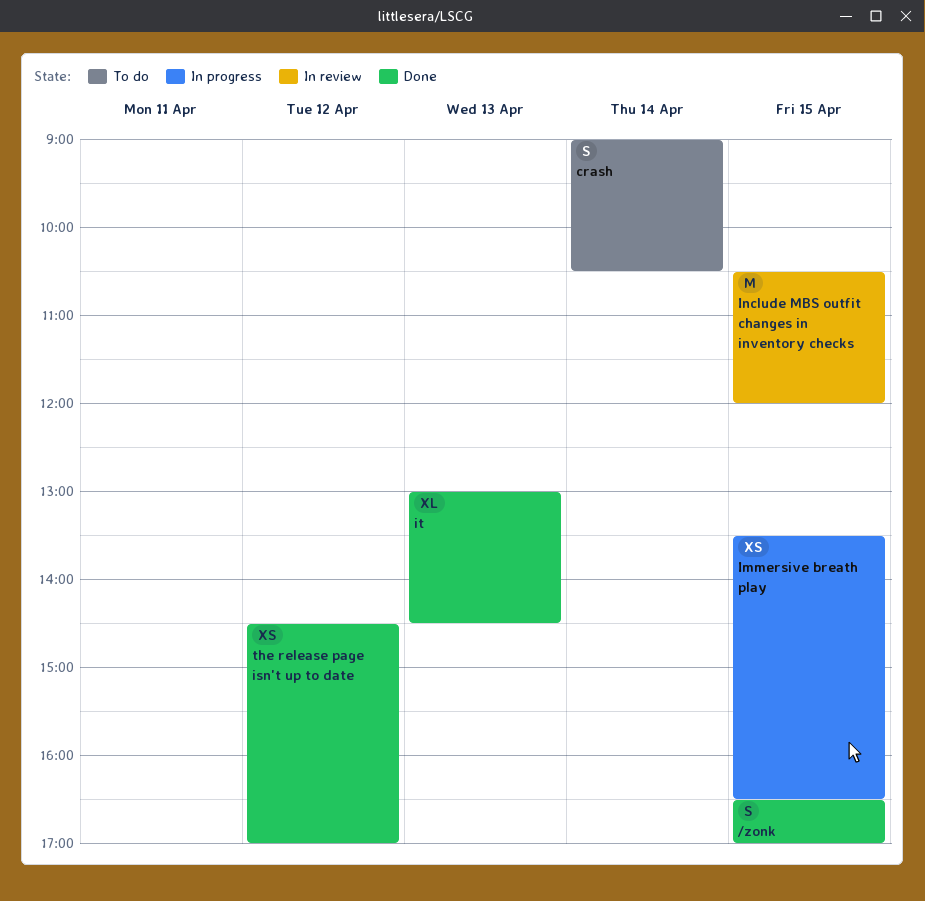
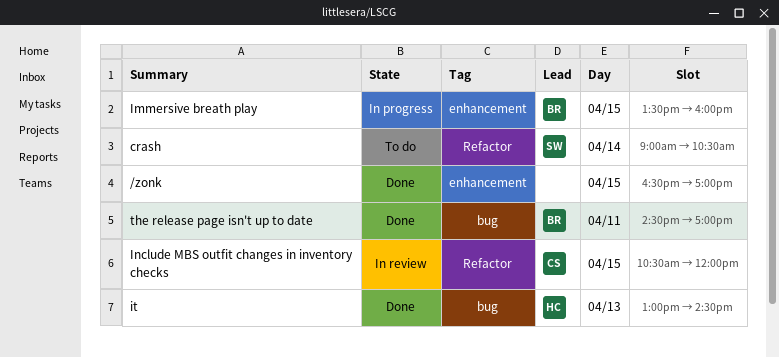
Immersive breath play, ends: 16:30 -> 16:00
the release page isn't up to date, day: Apr 12 -> Apr 11

